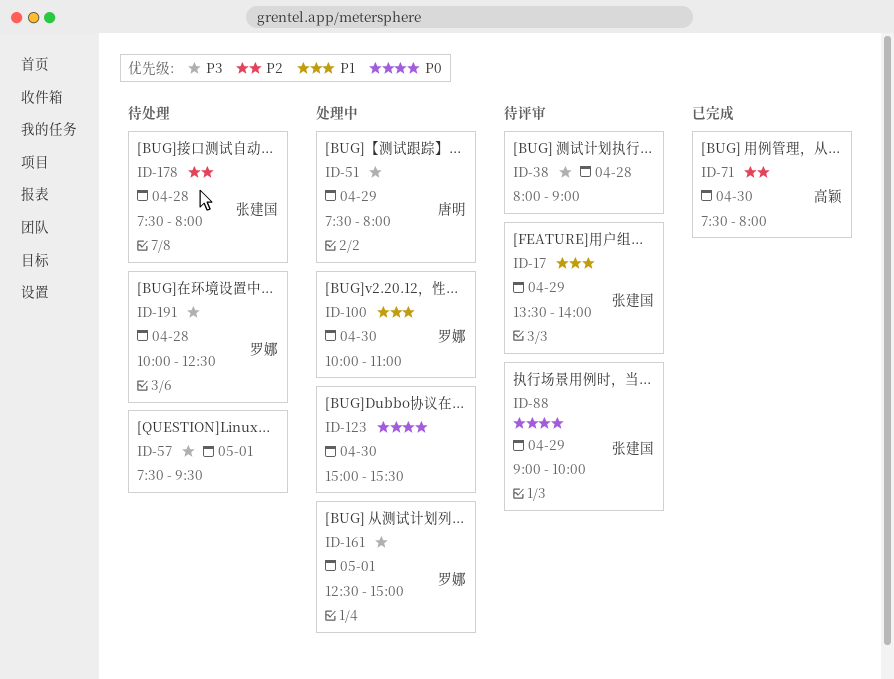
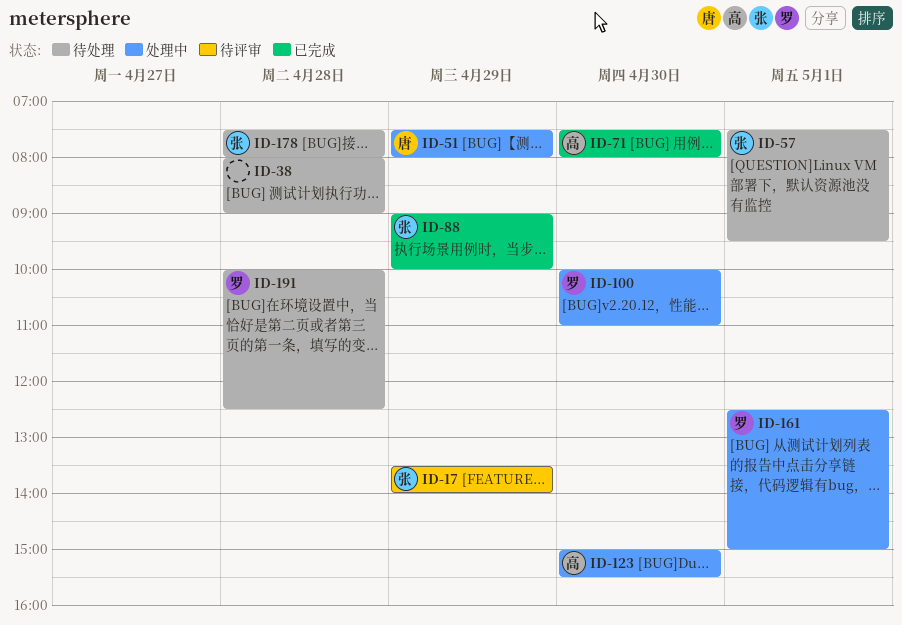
ID-38, status: 待评审 -> 待处理
ID-57, owner: none -> 张建国
ID-88, status: 待评审 -> 已完成
ID-123, owner: none -> 高颖

